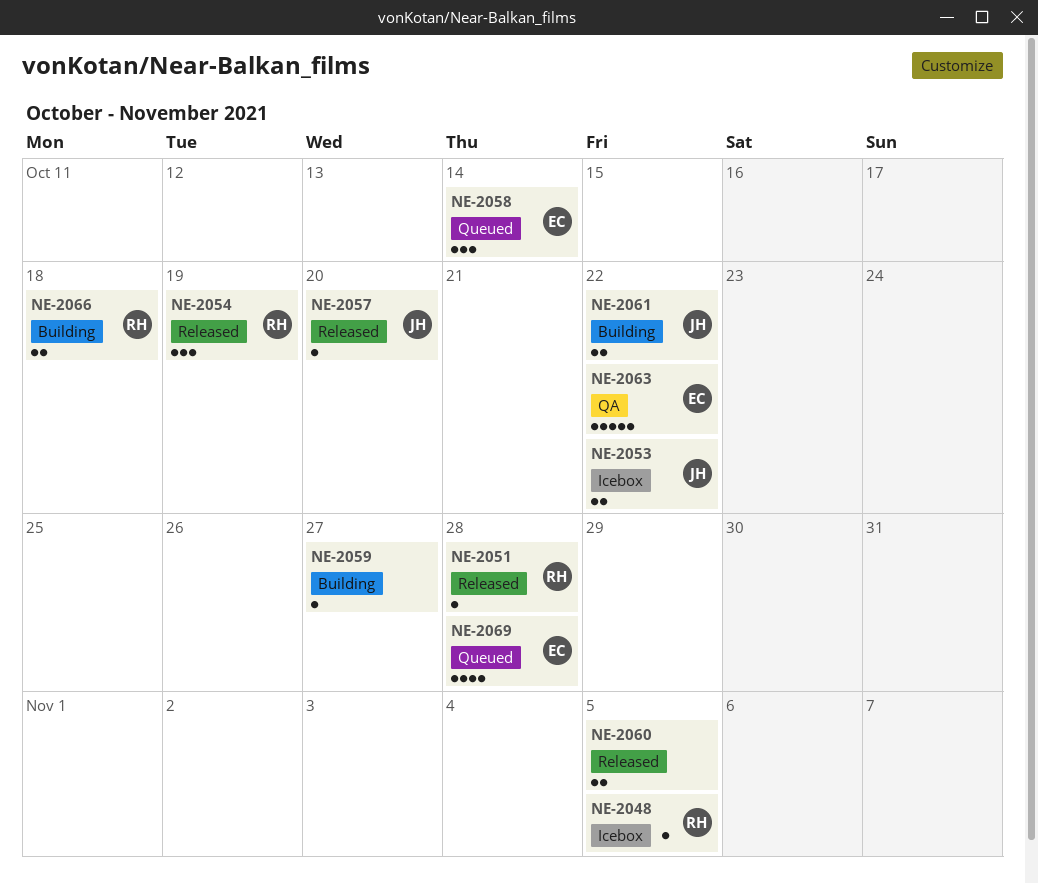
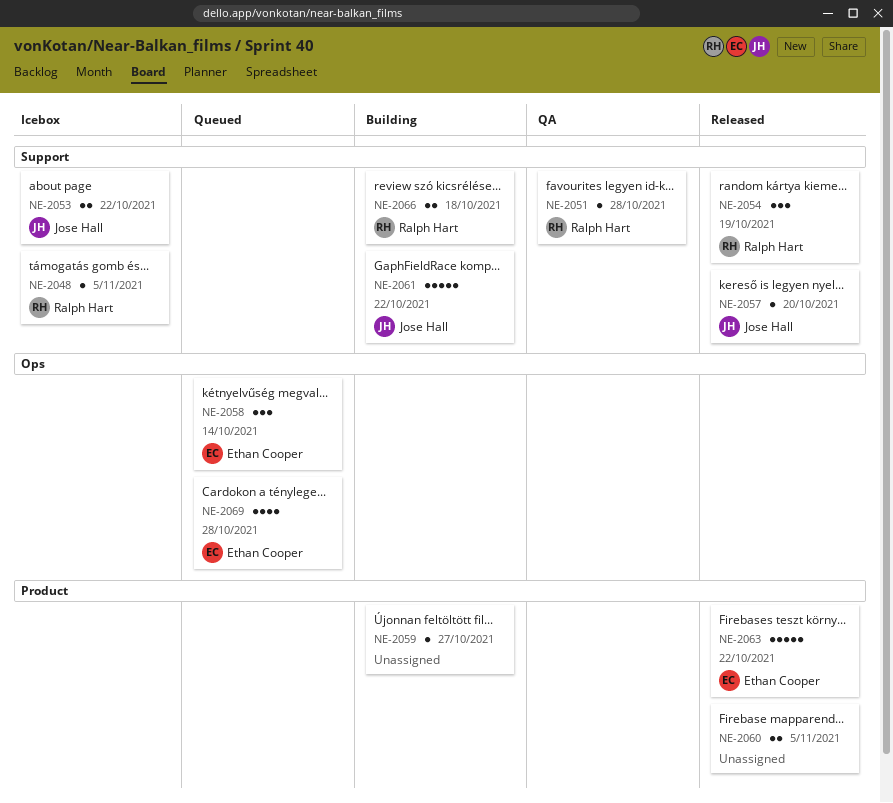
NE-2051, status: Released -> QA
NE-2061, estimate: 2 -> 5
NE-2063, status: QA -> Released

